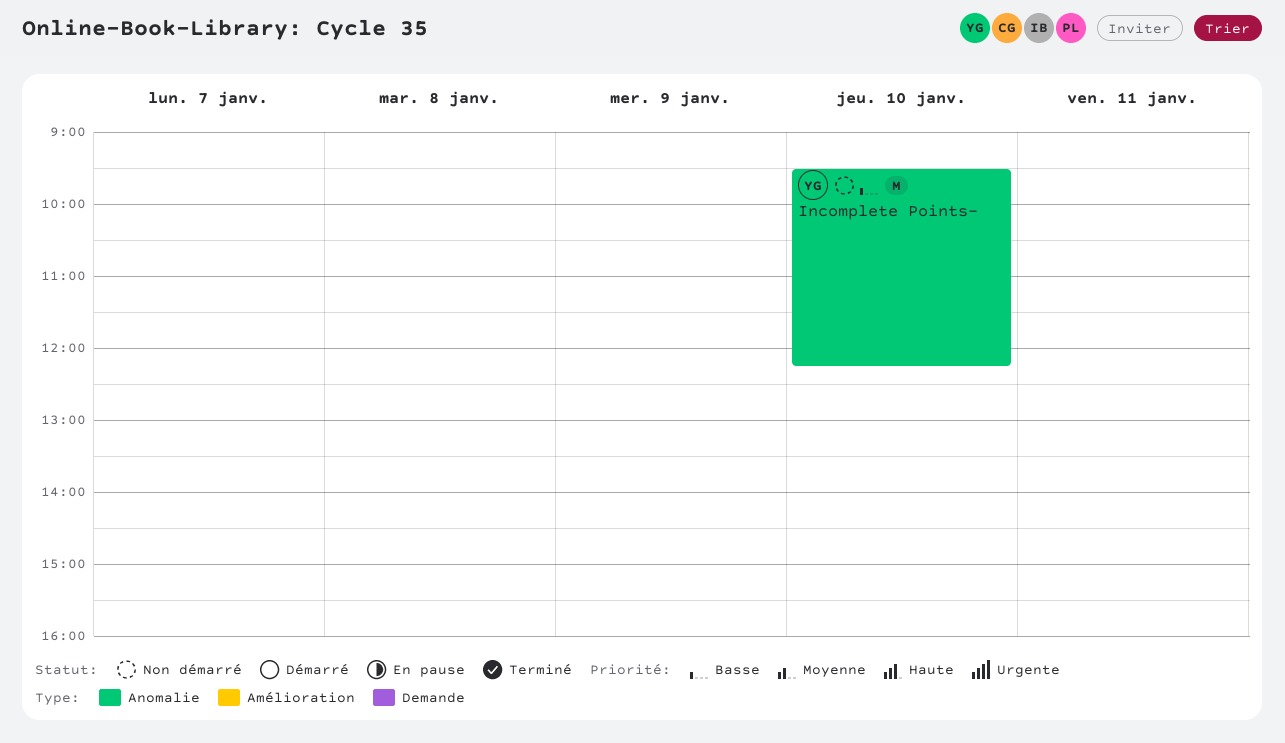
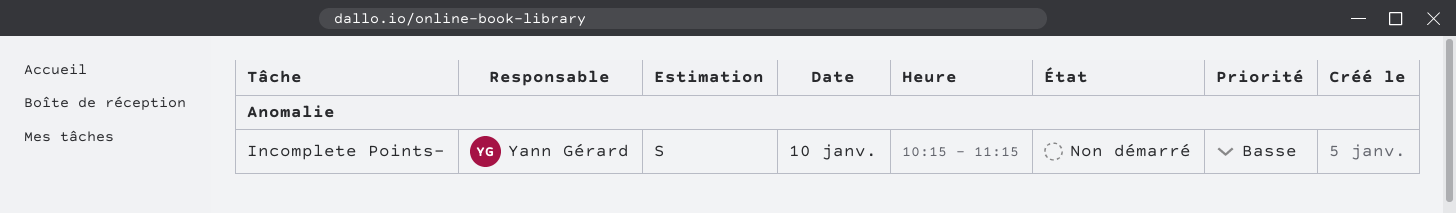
Incomplete Points-, estimate: M -> S
Incomplete Points-, begins: 09:30 -> 10:15
Incomplete Points-, ends: 12:15 -> 11:15

